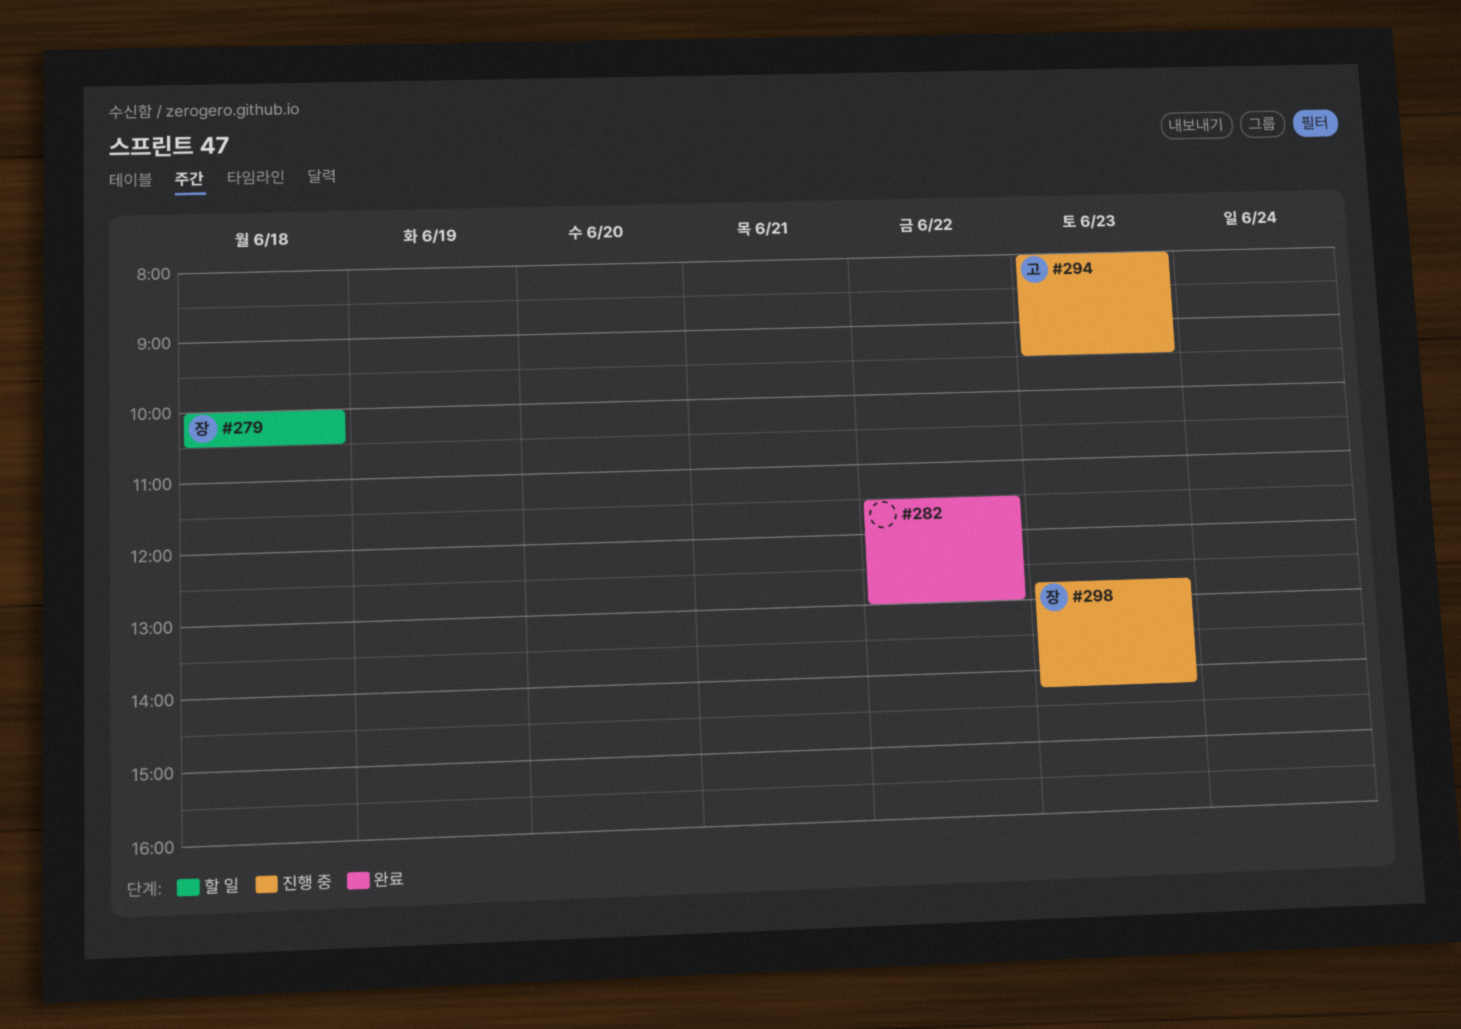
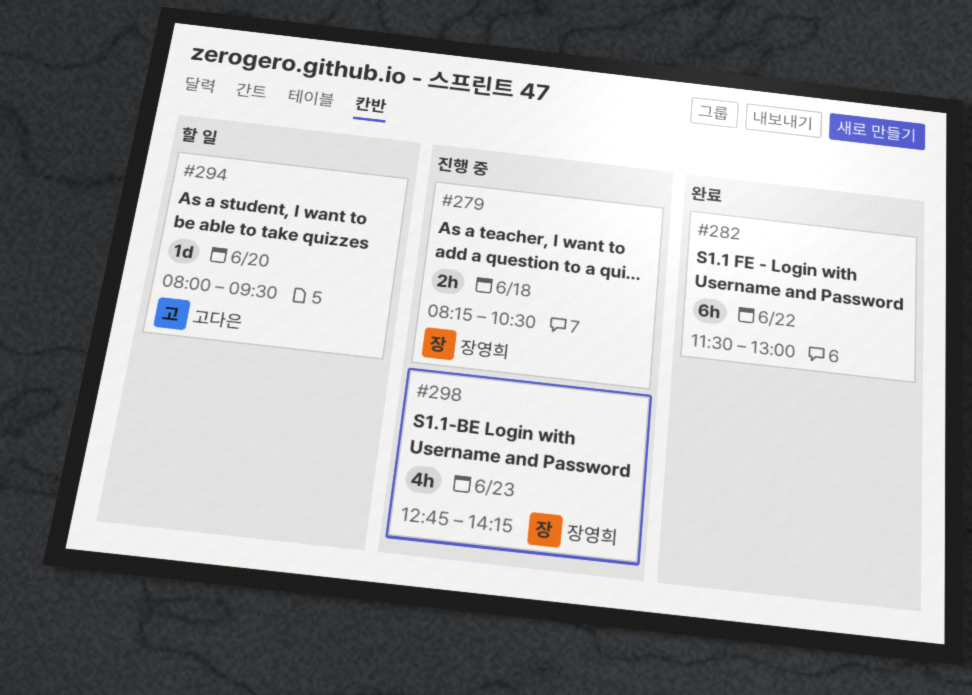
#279, status: 할 일 -> 진행 중
#279, begins: 10:00 -> 08:15
#294, status: 진행 중 -> 할 일
#294, day: Jun 23 -> Jun 20

